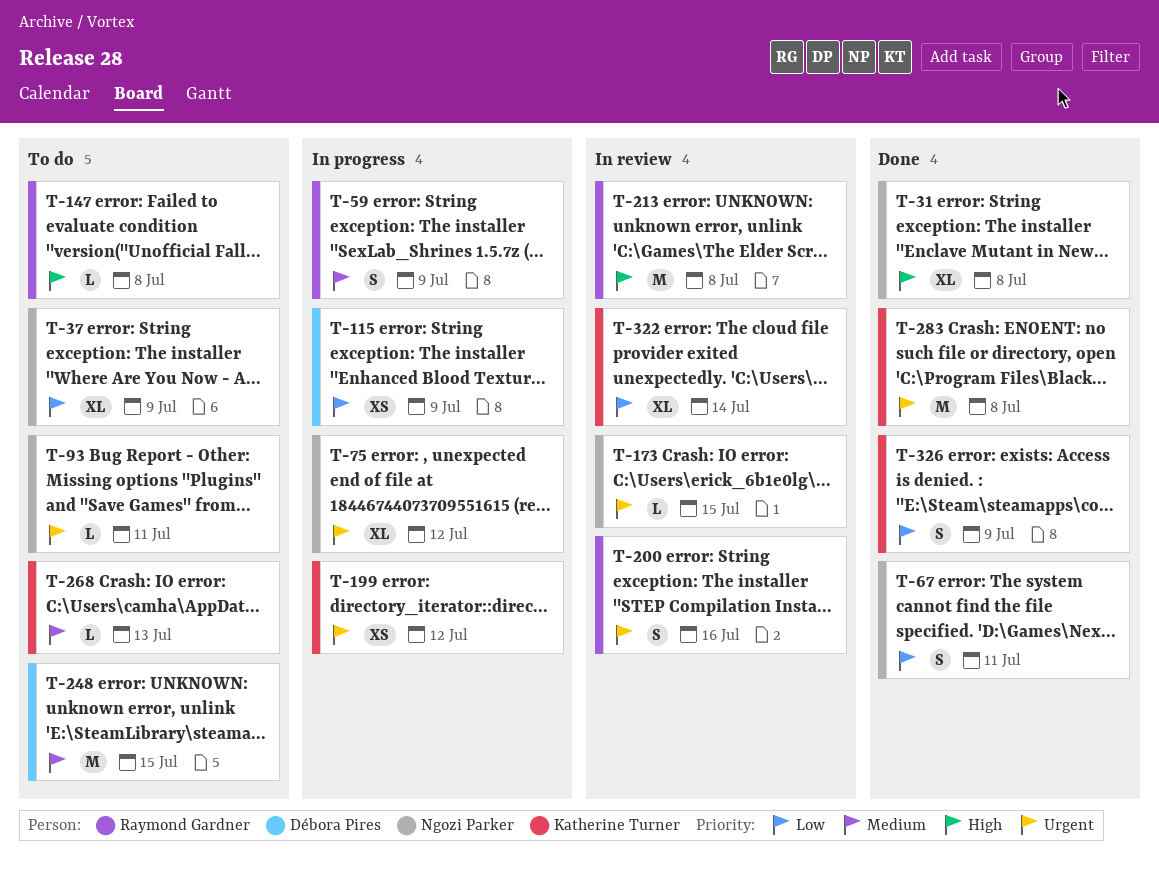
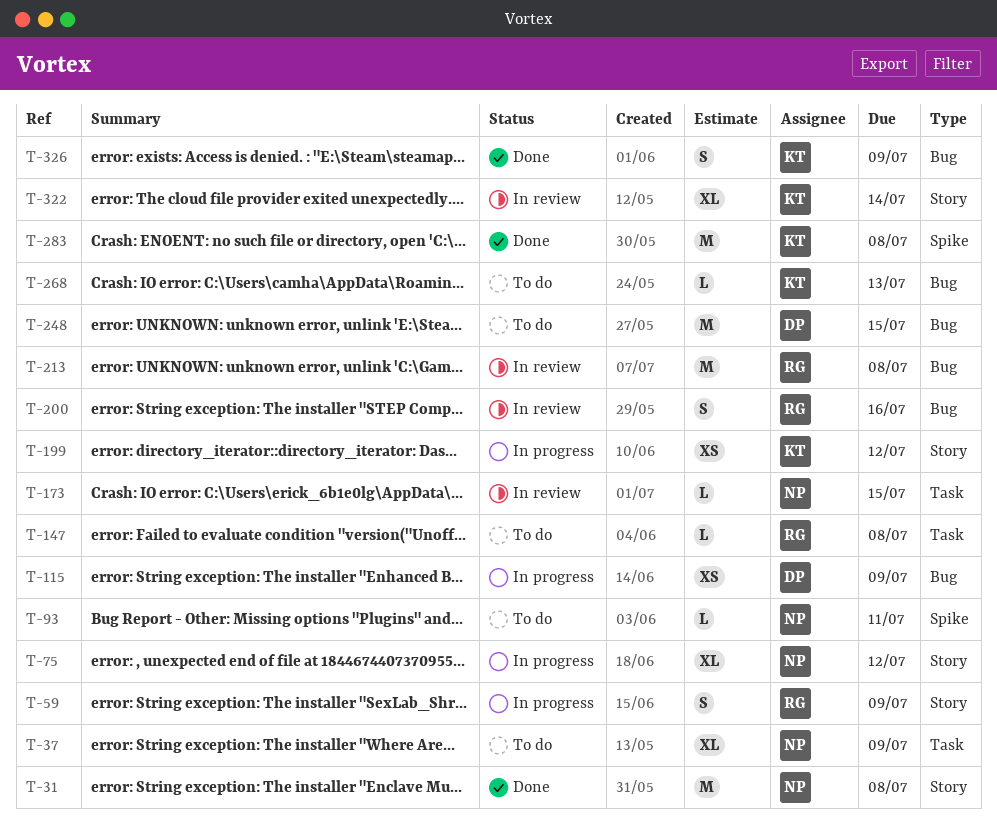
T-31, estimate: XL -> M
T-67: present -> none

